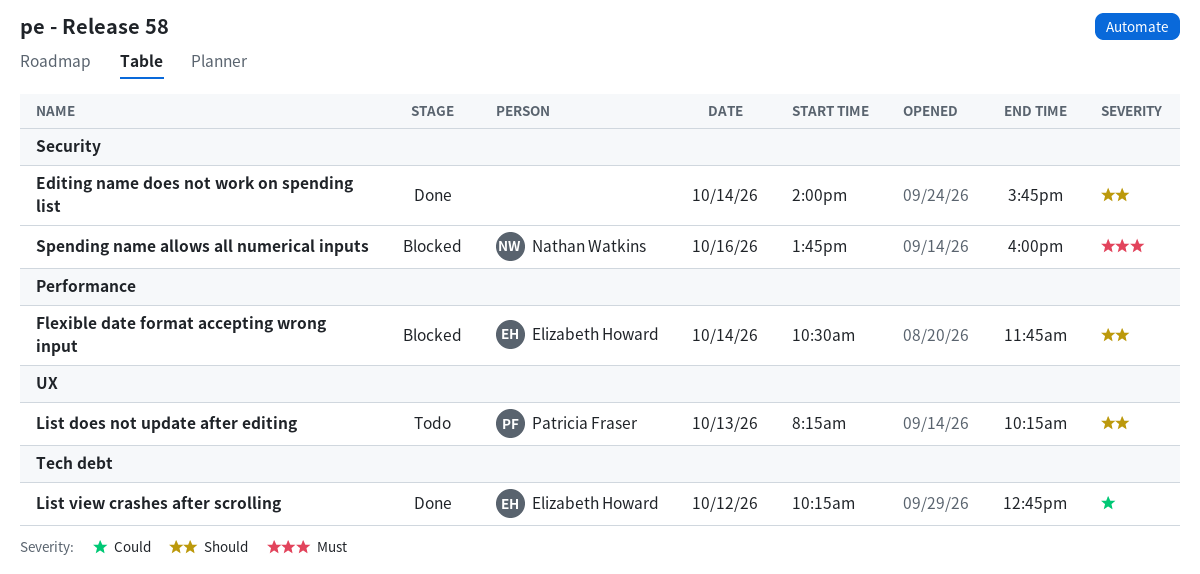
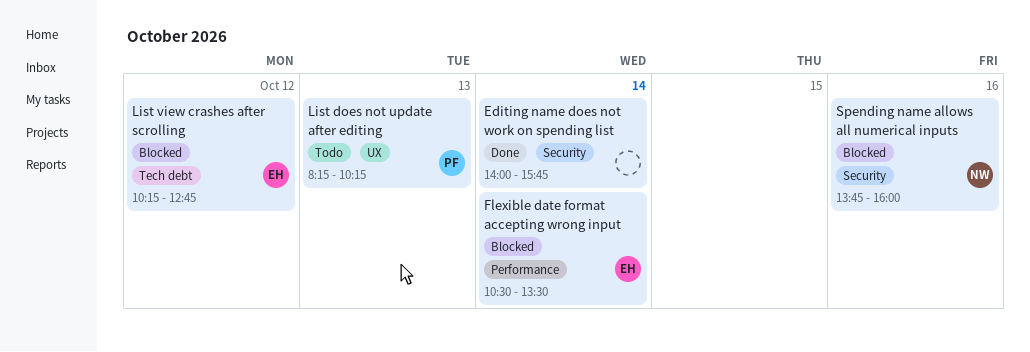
Flexible date format accepting wrong input, ends: 11:45 -> 13:30
List view crashes after scrolling, status: Done -> Blocked

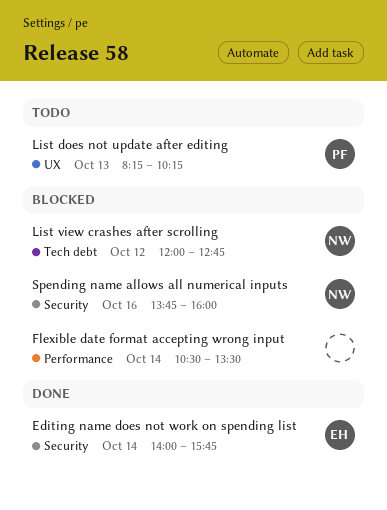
Editing name does not work on spending list, owner: none -> EH
Flexible date format accepting wrong input, owner: EH -> none
List view crashes after scrolling, owner: EH -> NW
List view crashes after scrolling, begins: 10:15 -> 12:00

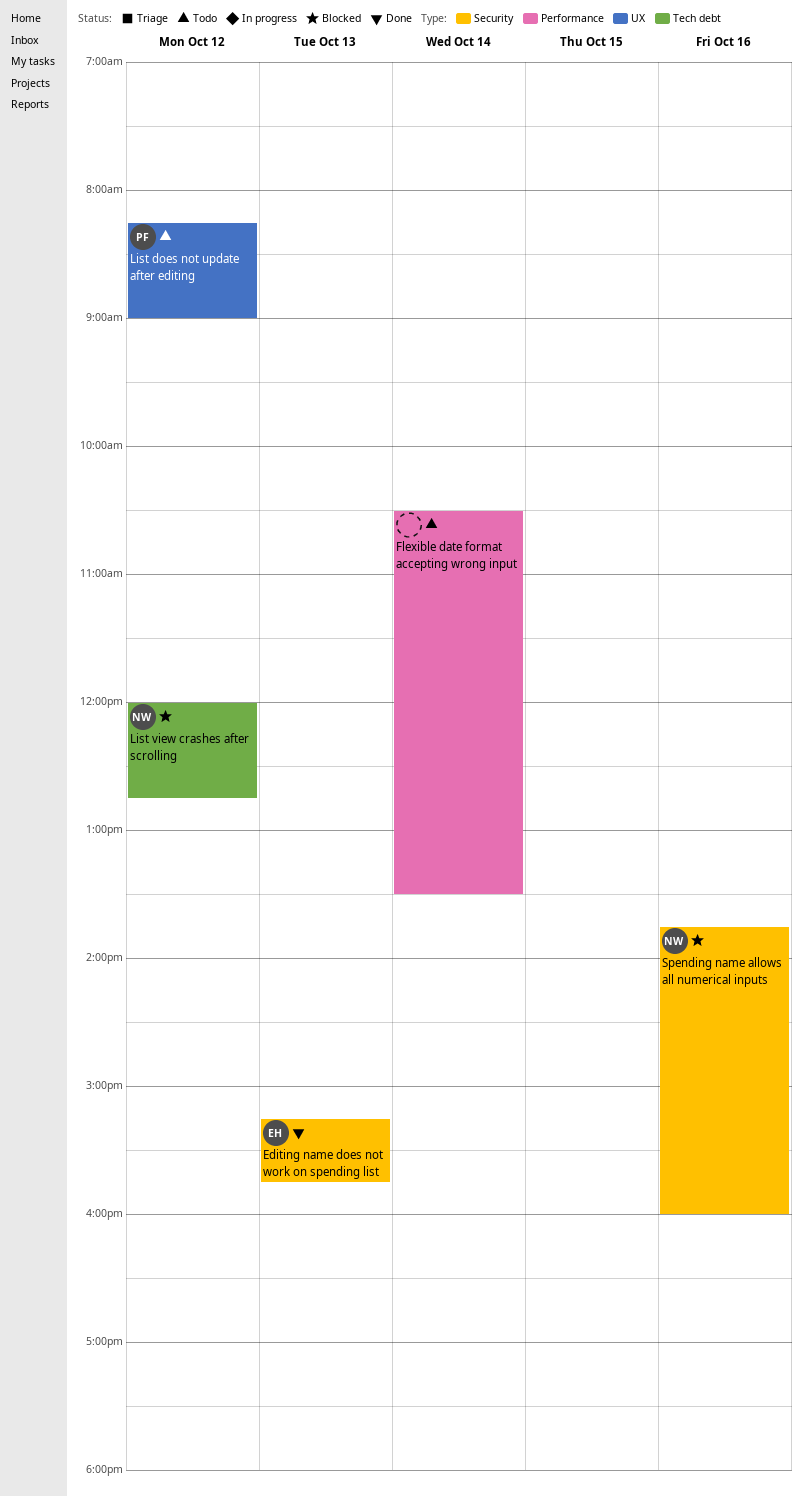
Editing name does not work on spending list, day: Oct 14 -> Oct 13
Editing name does not work on spending list, begins: 14:00 -> 15:15
Flexible date format accepting wrong input, status: Blocked -> Todo
List does not update after editing, day: Oct 13 -> Oct 12
List does not update after editing, ends: 10:15 -> 09:00

